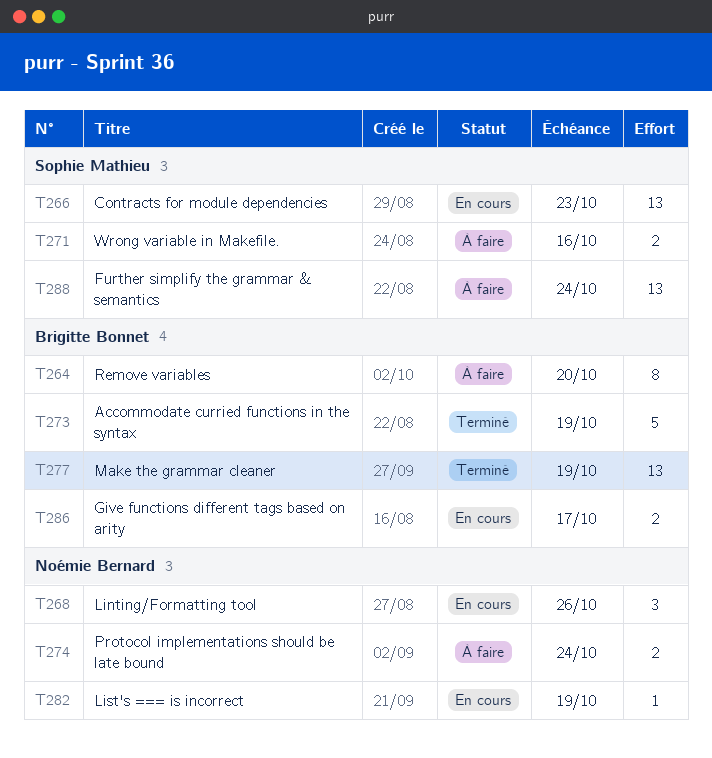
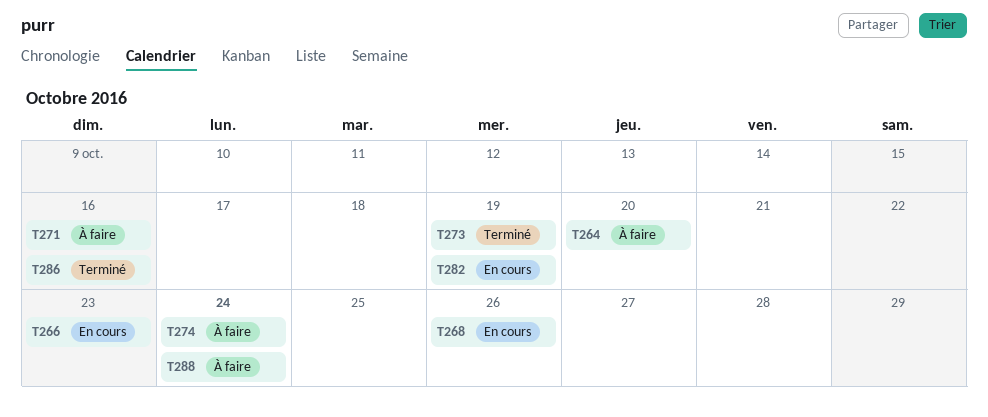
T277: present -> none
T286, status: En cours -> Terminé
T286, due: Oct 17 -> Oct 16

